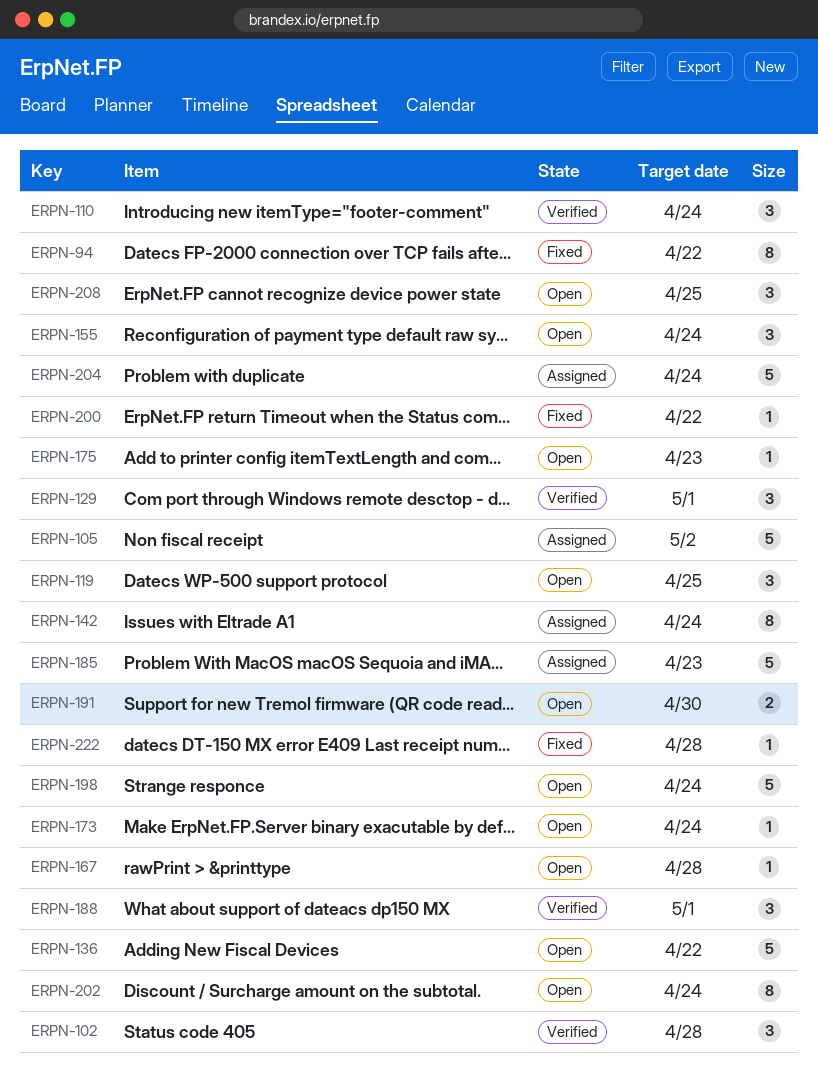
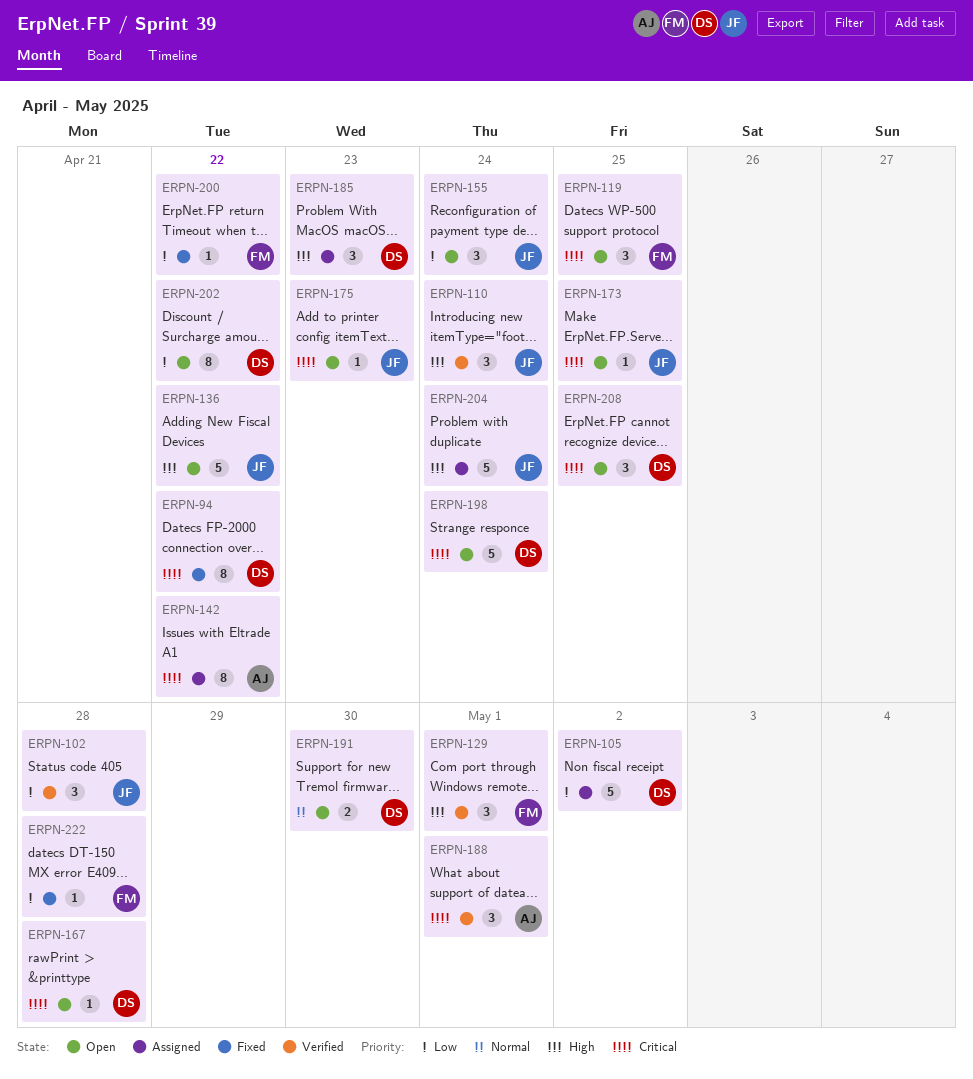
ERPN-142, due: Apr 24 -> Apr 22
ERPN-173, due: Apr 24 -> Apr 25
ERPN-185, estimate: 5 -> 3
ERPN-202, due: Apr 24 -> Apr 22

